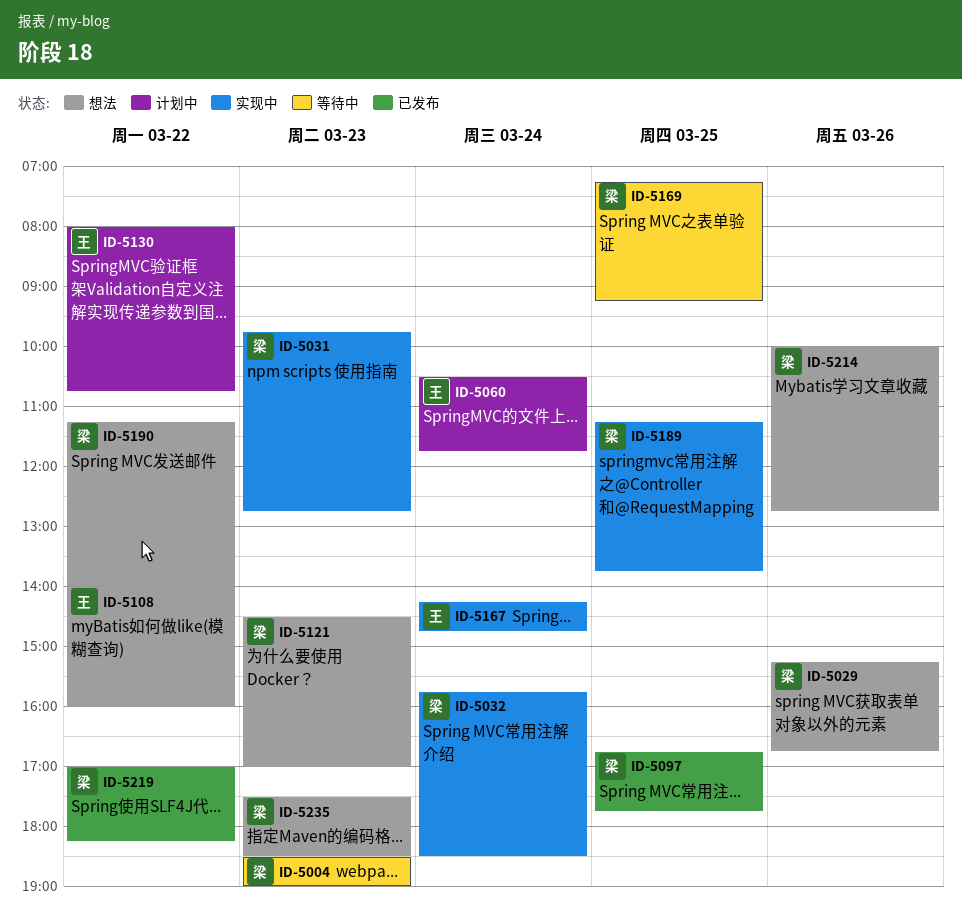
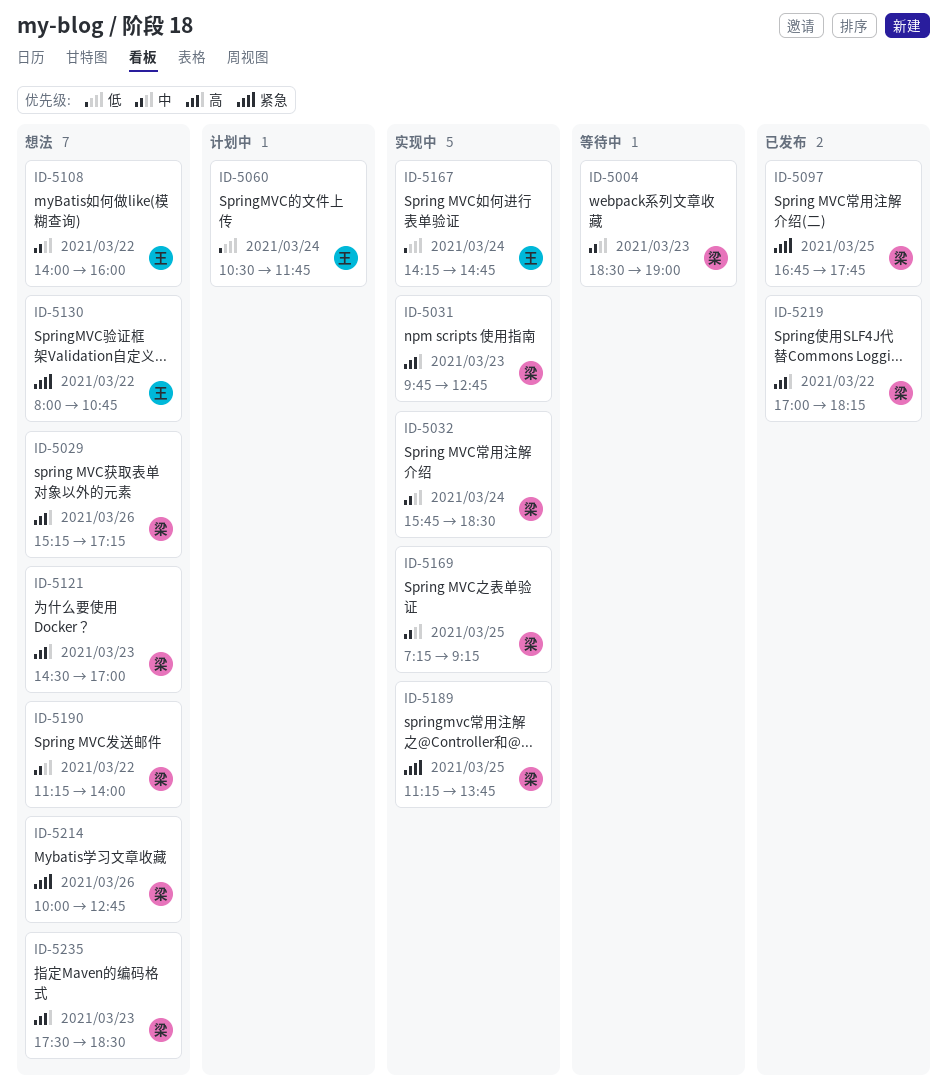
ID-5029, ends: 16:45 -> 17:15
ID-5130, status: 计划中 -> 想法
ID-5169, status: 等待中 -> 实现中

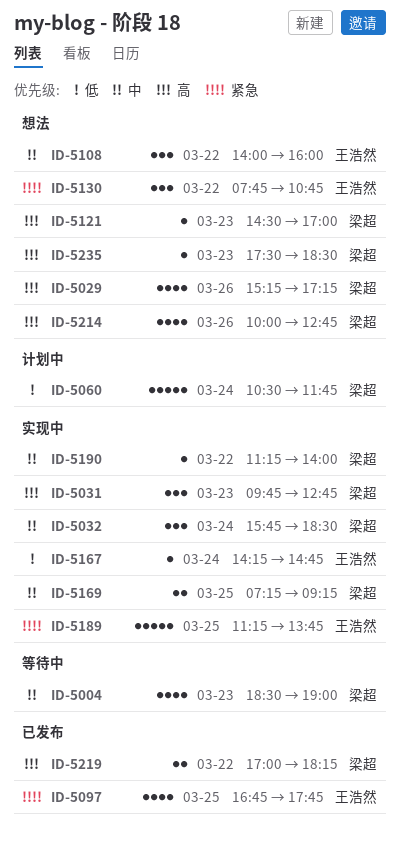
ID-5060, owner: 王浩然 -> 梁超
ID-5097, owner: 梁超 -> 王浩然
ID-5130, begins: 08:00 -> 07:45
ID-5189, owner: 梁超 -> 王浩然
ID-5190, status: 想法 -> 实现中
ID-5214, priority: 紧急 -> 高

